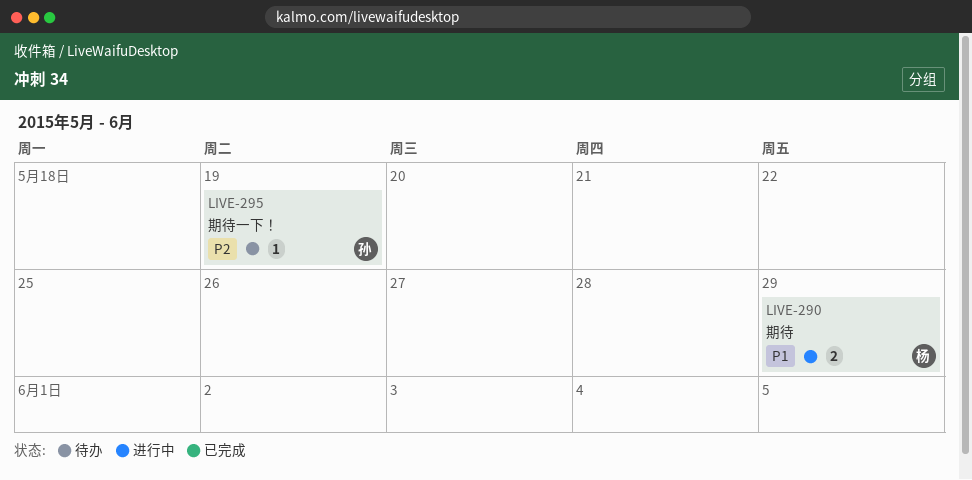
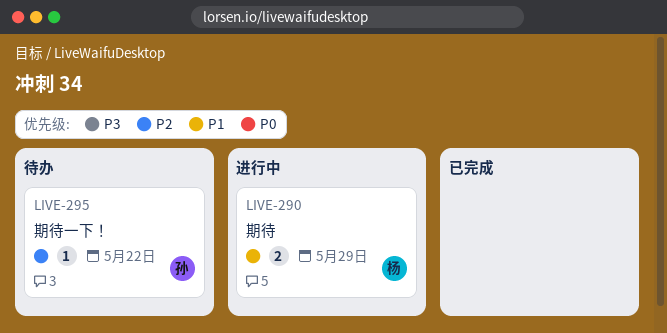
LIVE-295, due: May 19 -> May 22

